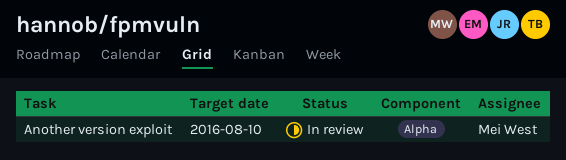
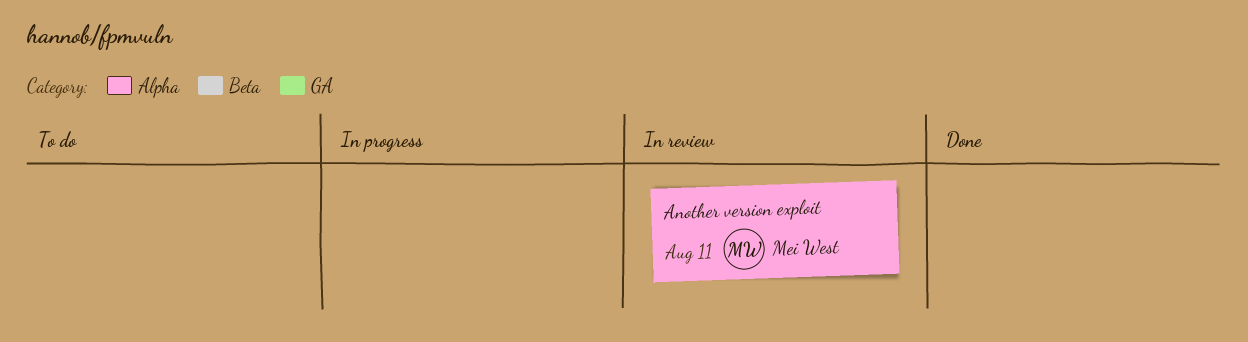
Another version exploit, due: Aug 10 -> Aug 11

